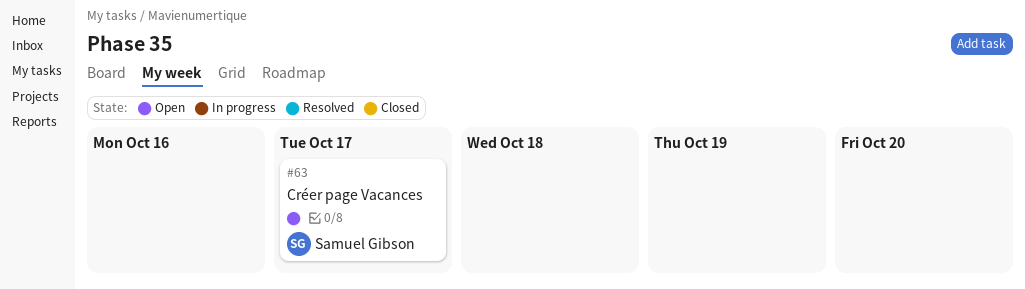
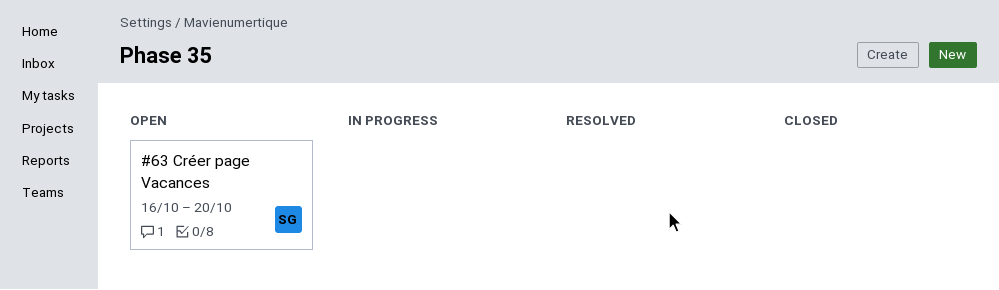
#63, due: Oct 17 -> Oct 20

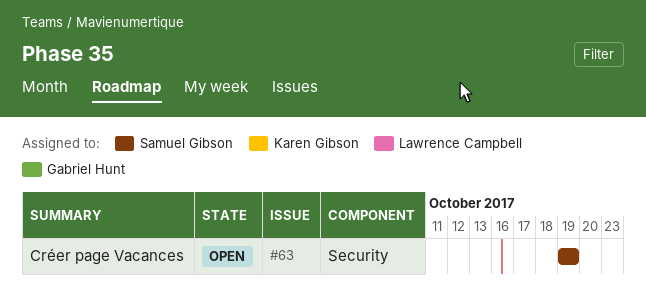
#63, start: Oct 16 -> Oct 19
#63, due: Oct 20 -> Oct 19

